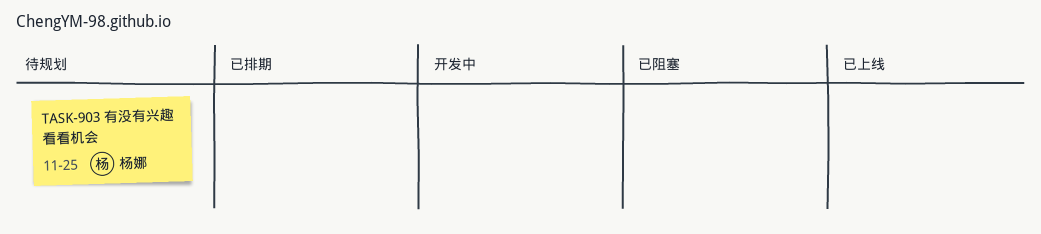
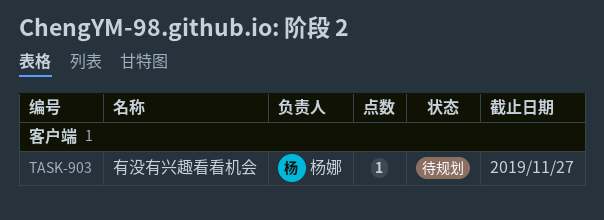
TASK-903, due: Nov 25 -> Nov 27

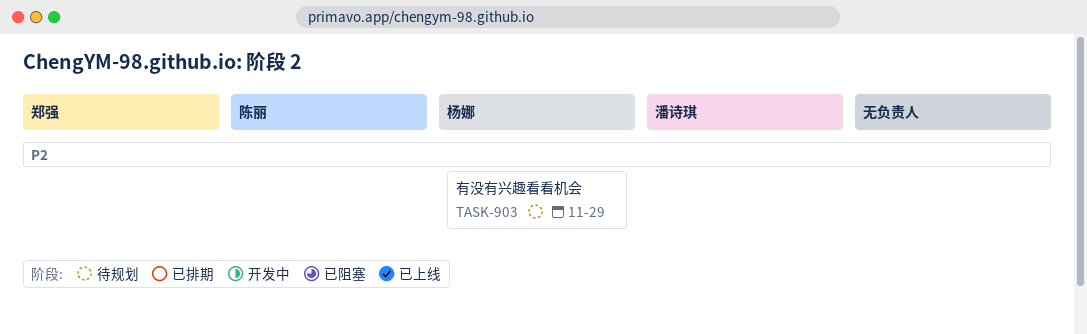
TASK-903, due: Nov 27 -> Nov 29

